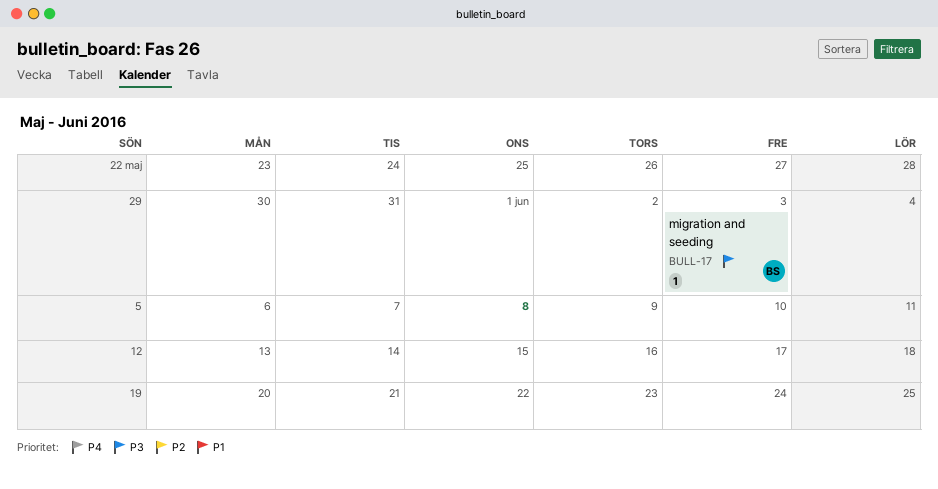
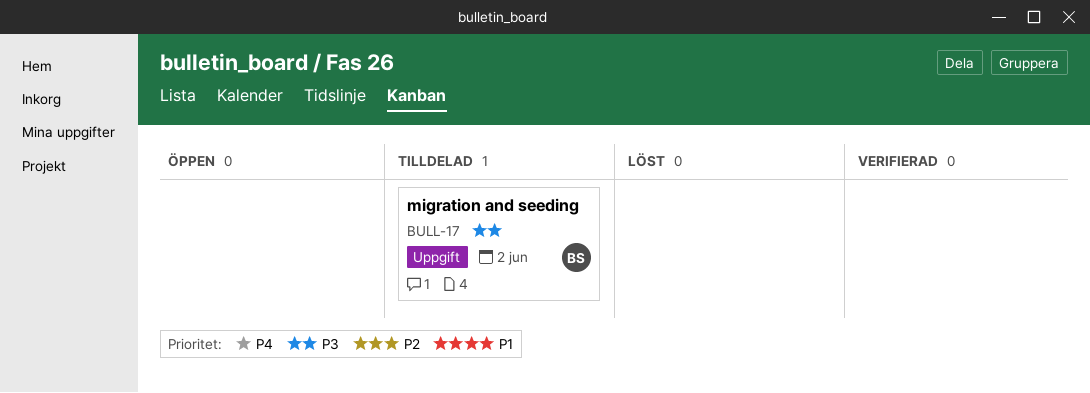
BULL-17, due: Jun 3 -> Jun 2

